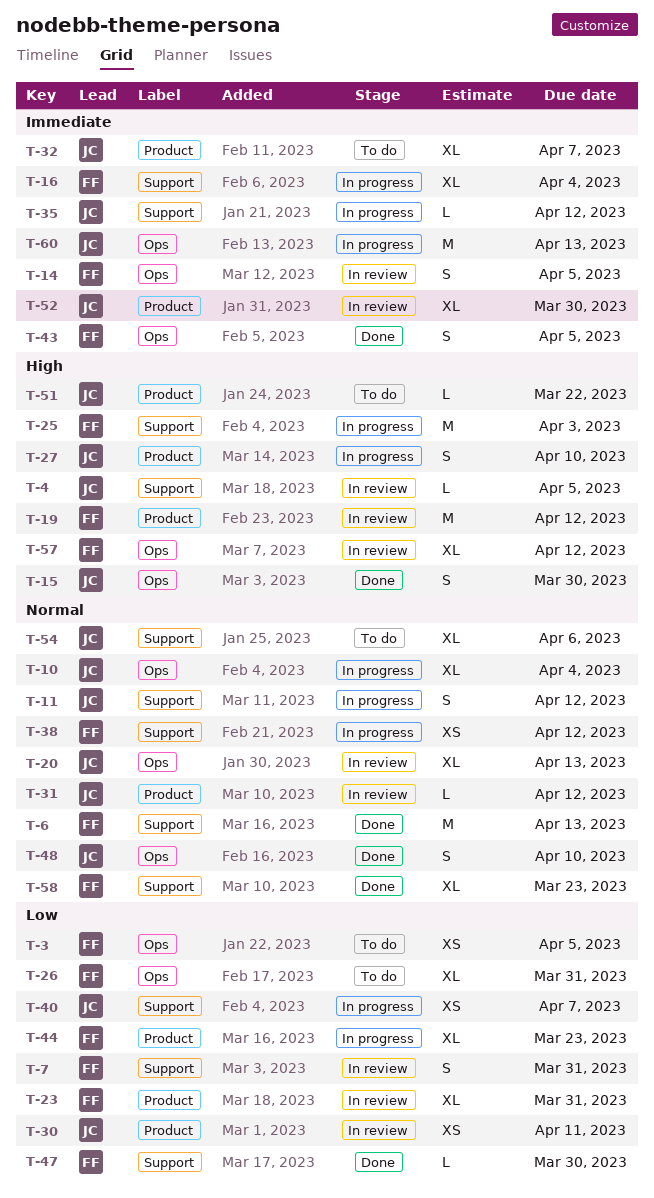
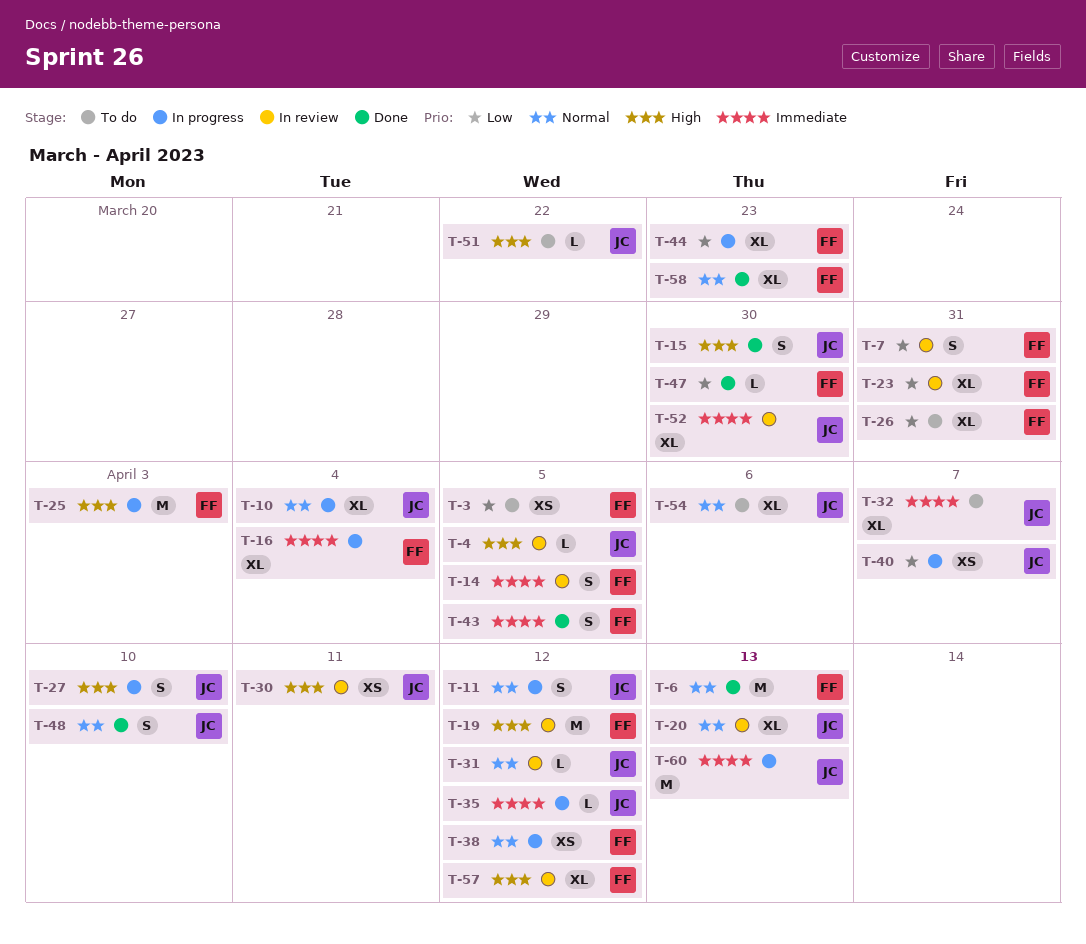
T-30, priority: Low -> High

